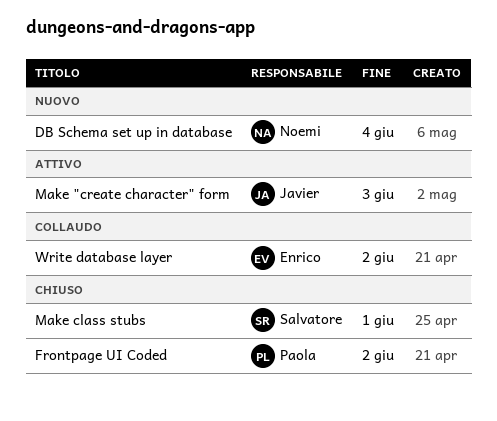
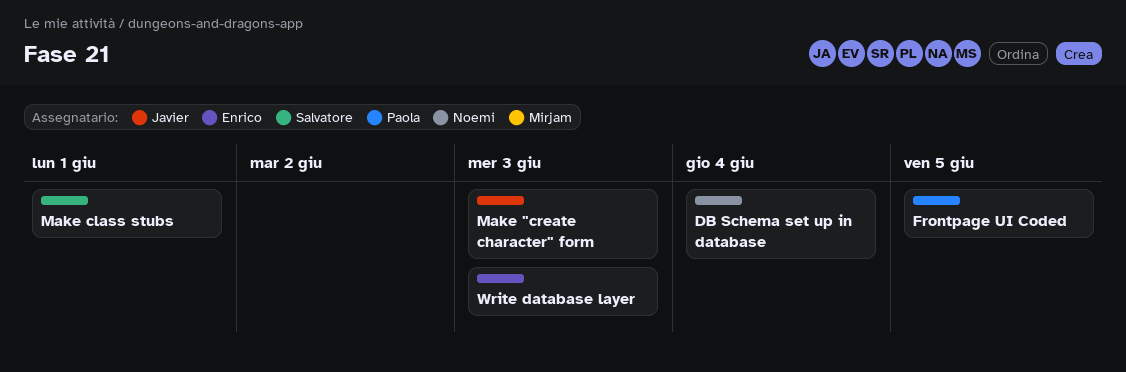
Frontpage UI Coded, due: Jun 2 -> Jun 5
Write database layer, due: Jun 2 -> Jun 3

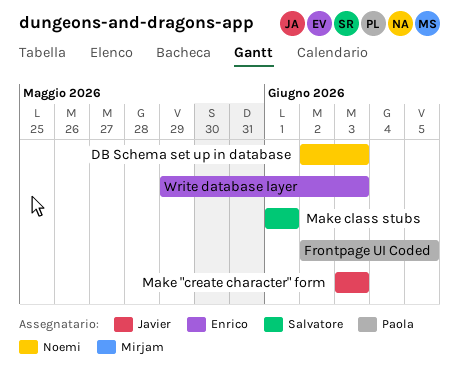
DB Schema set up in database, due: Jun 4 -> Jun 3

